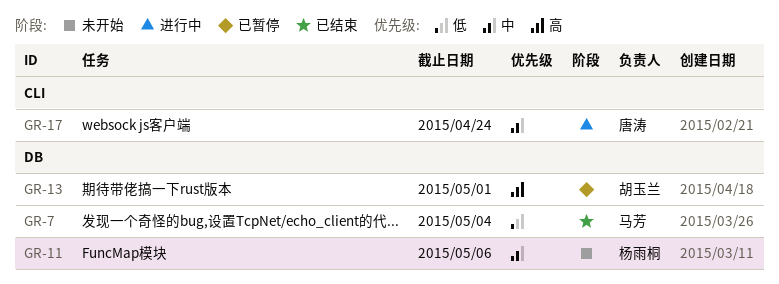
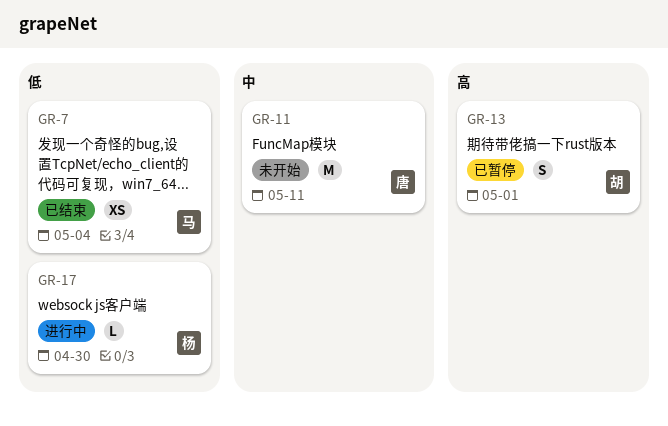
GR-11, owner: 杨雨桐 -> 唐涛
GR-11, due: May 6 -> May 11
GR-17, owner: 唐涛 -> 杨雨桐
GR-17, priority: 中 -> 低
GR-17, due: Apr 24 -> Apr 30

